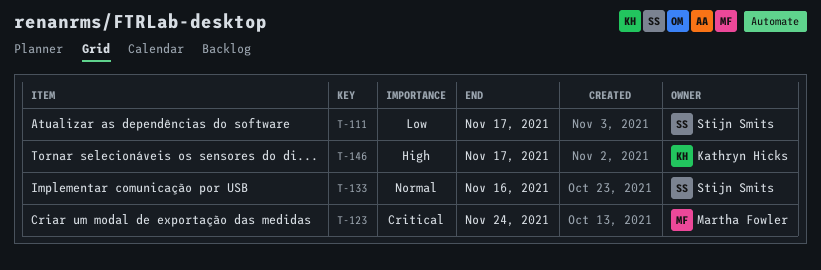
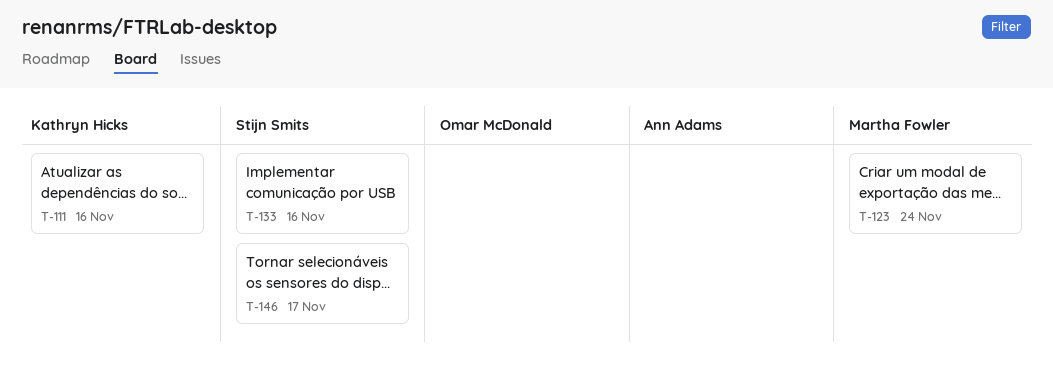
T-111, owner: Stijn Smits -> Kathryn Hicks
T-111, due: Nov 17 -> Nov 16
T-146, owner: Kathryn Hicks -> Stijn Smits

